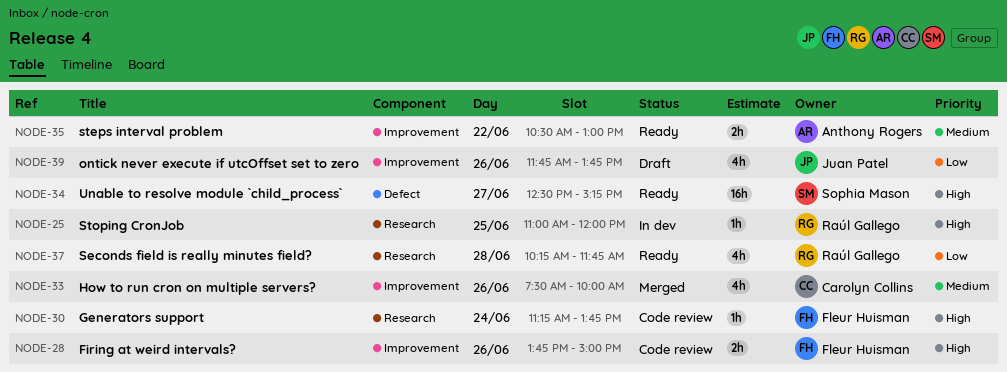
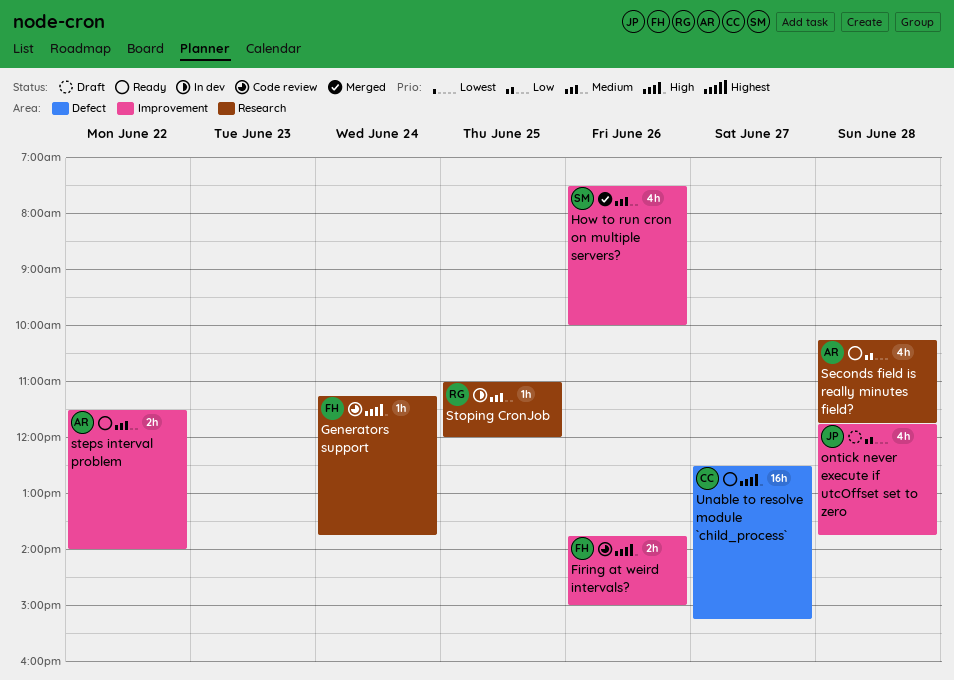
How to run cron on multiple servers?, owner: Carolyn Collins -> Sophia Mason
ontick never execute if utcOffset set to zero, day: Jun 26 -> Jun 28
Seconds field is really minutes field?, owner: Raúl Gallego -> Anthony Rogers
steps interval problem, begins: 10:30 -> 11:30
steps interval problem, ends: 13:00 -> 14:00
Stoping CronJob, priority: High -> Medium
Unable to resolve module `child_process`, owner: Sophia Mason -> Carolyn Collins

